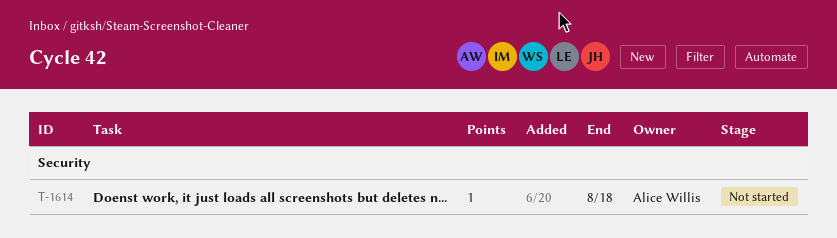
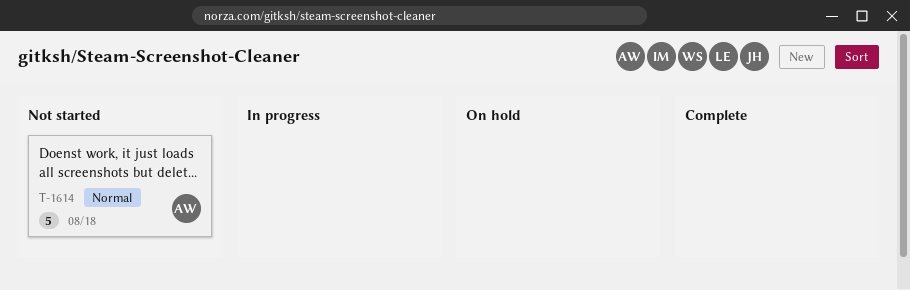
T-1614, estimate: 1 -> 5

